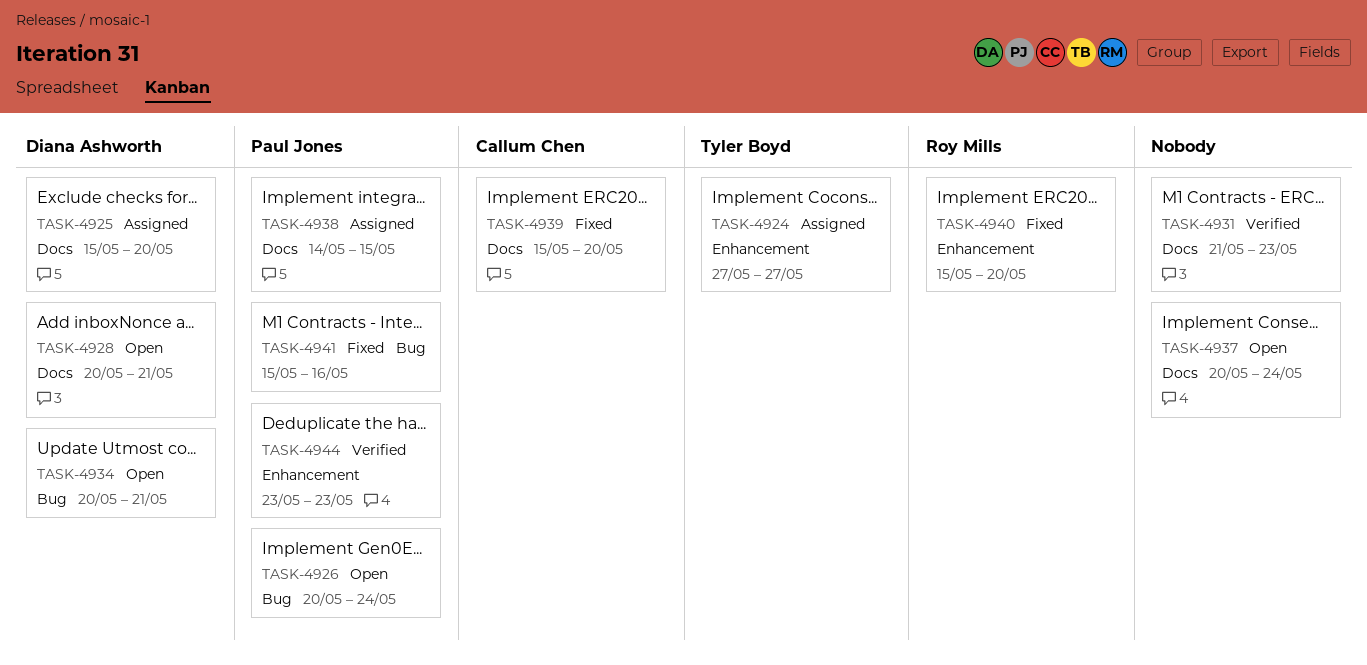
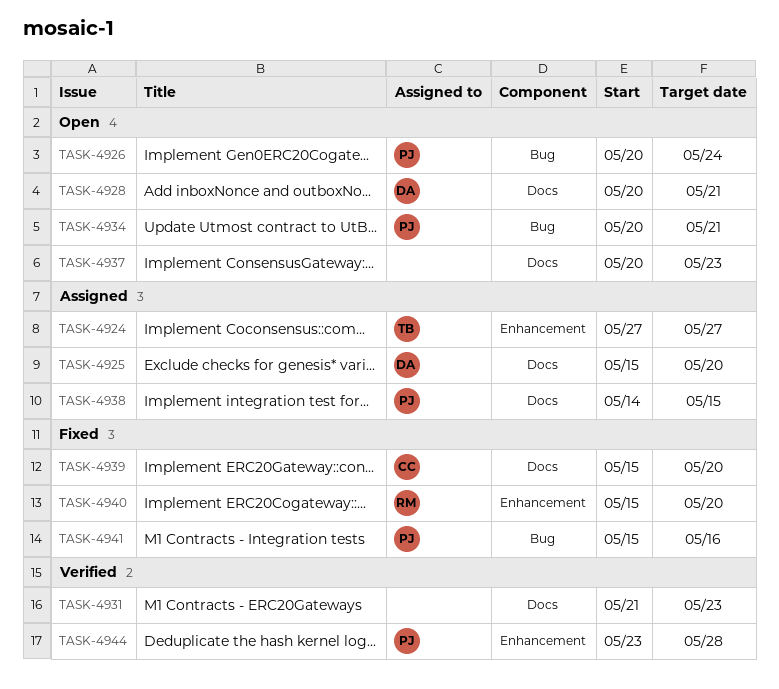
TASK-4934, owner: Diana Ashworth -> Paul Jones
TASK-4937, due: May 24 -> May 23
TASK-4944, due: May 23 -> May 28

